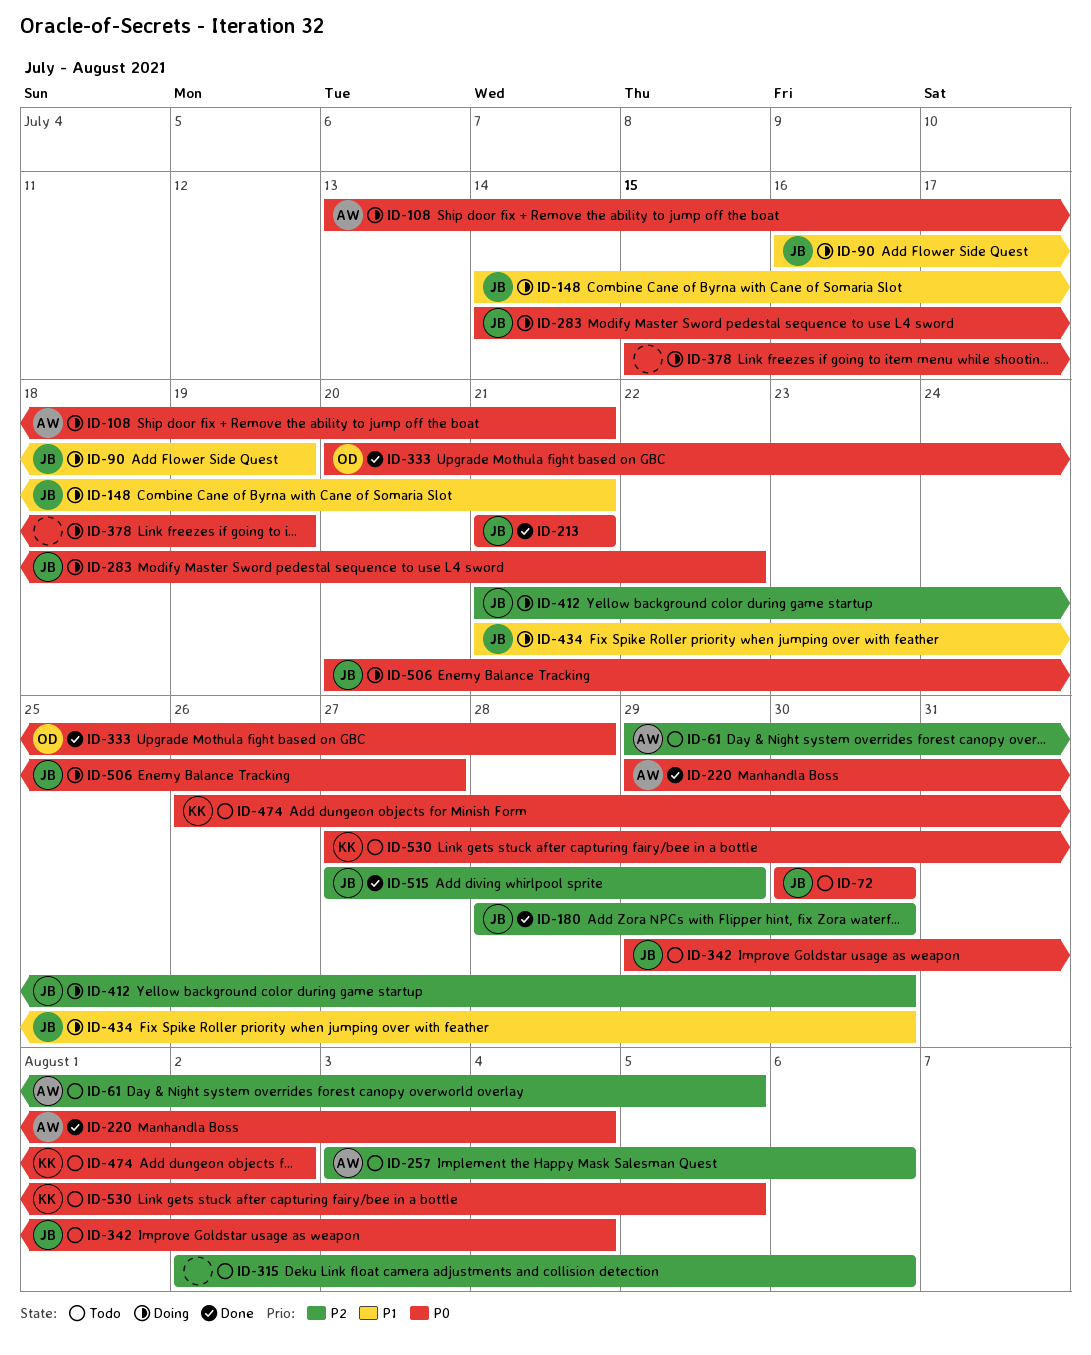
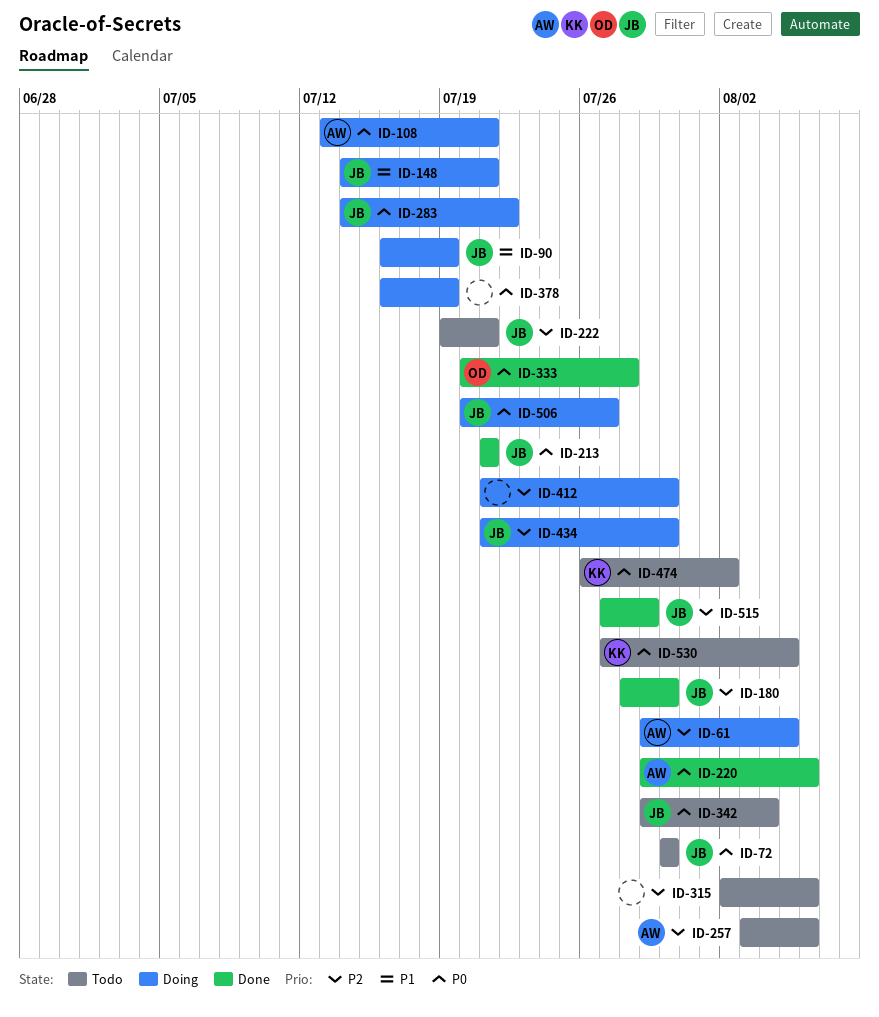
ID-61, status: Todo -> Doing
ID-220, due: Aug 4 -> Aug 6
ID-222: none -> present
ID-378, start: Jul 15 -> Jul 16
ID-412, owner: JB -> none
ID-434, priority: P1 -> P2

